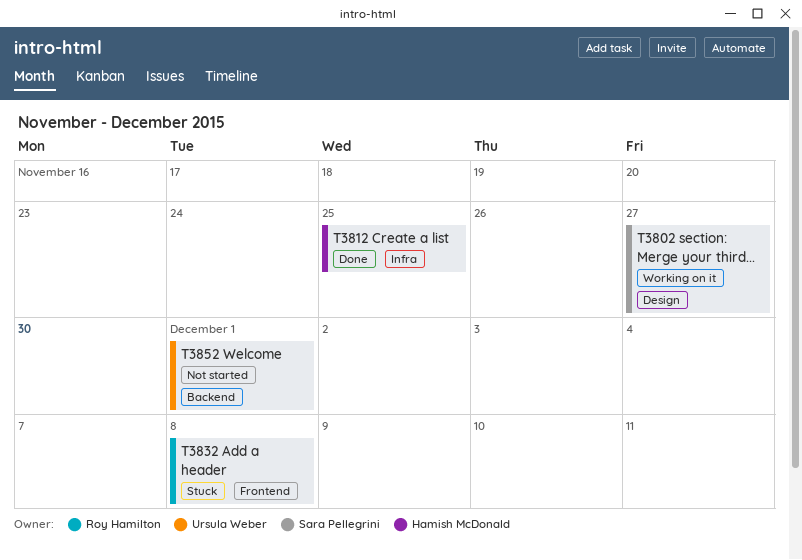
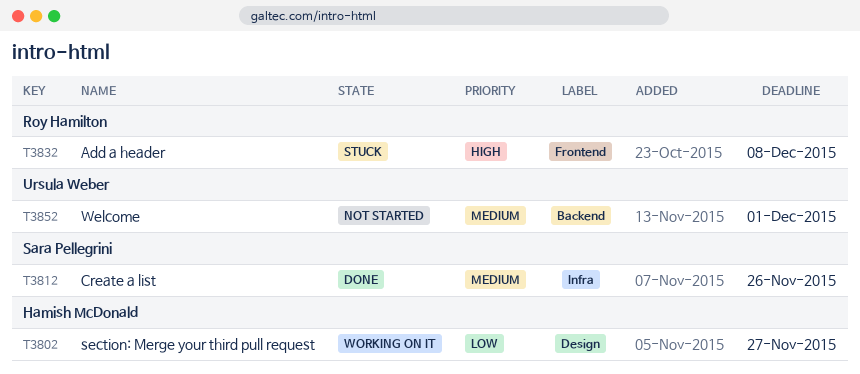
T3802, owner: Sara Pellegrini -> Hamish McDonald
T3812, owner: Hamish McDonald -> Sara Pellegrini
T3812, due: Nov 25 -> Nov 26

